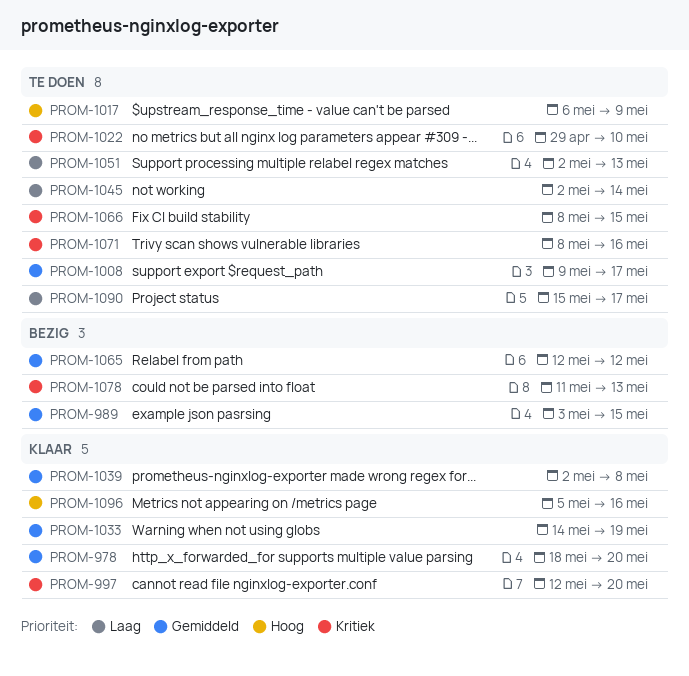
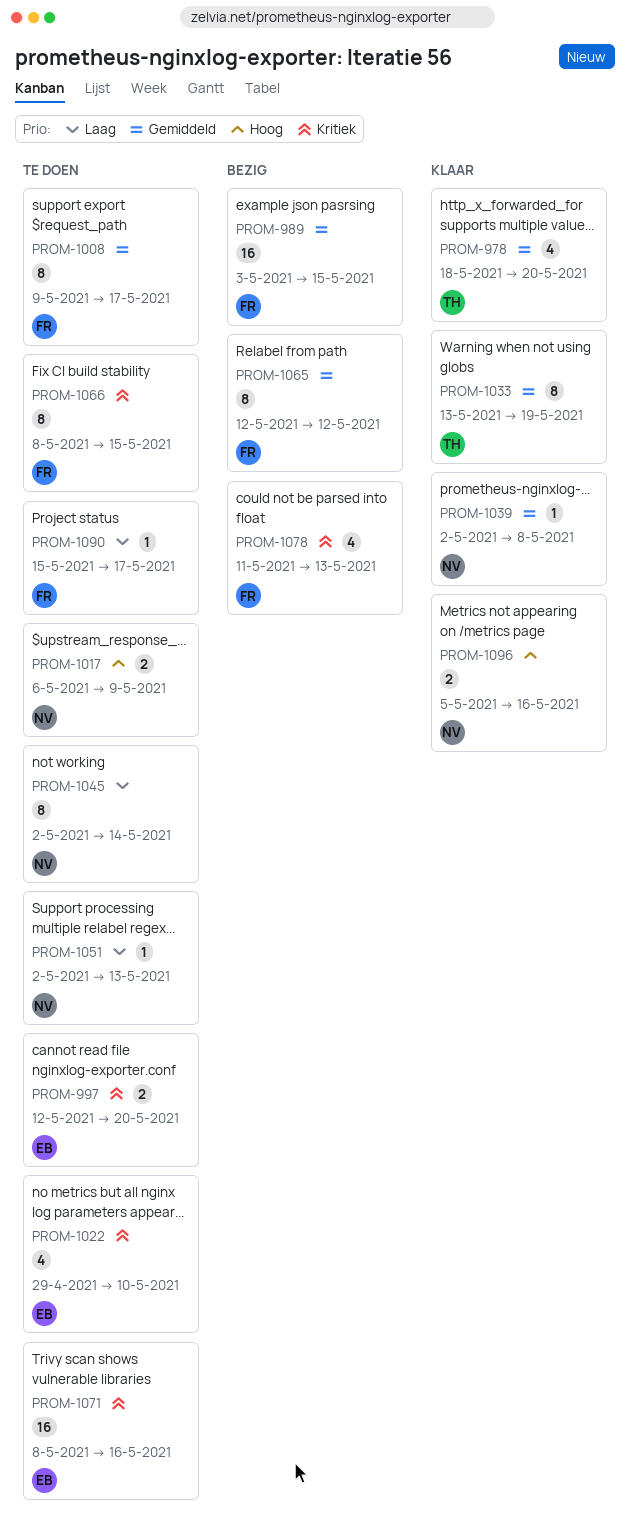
PROM-997, status: Klaar -> Te doen
PROM-1033, start: May 14 -> May 13

